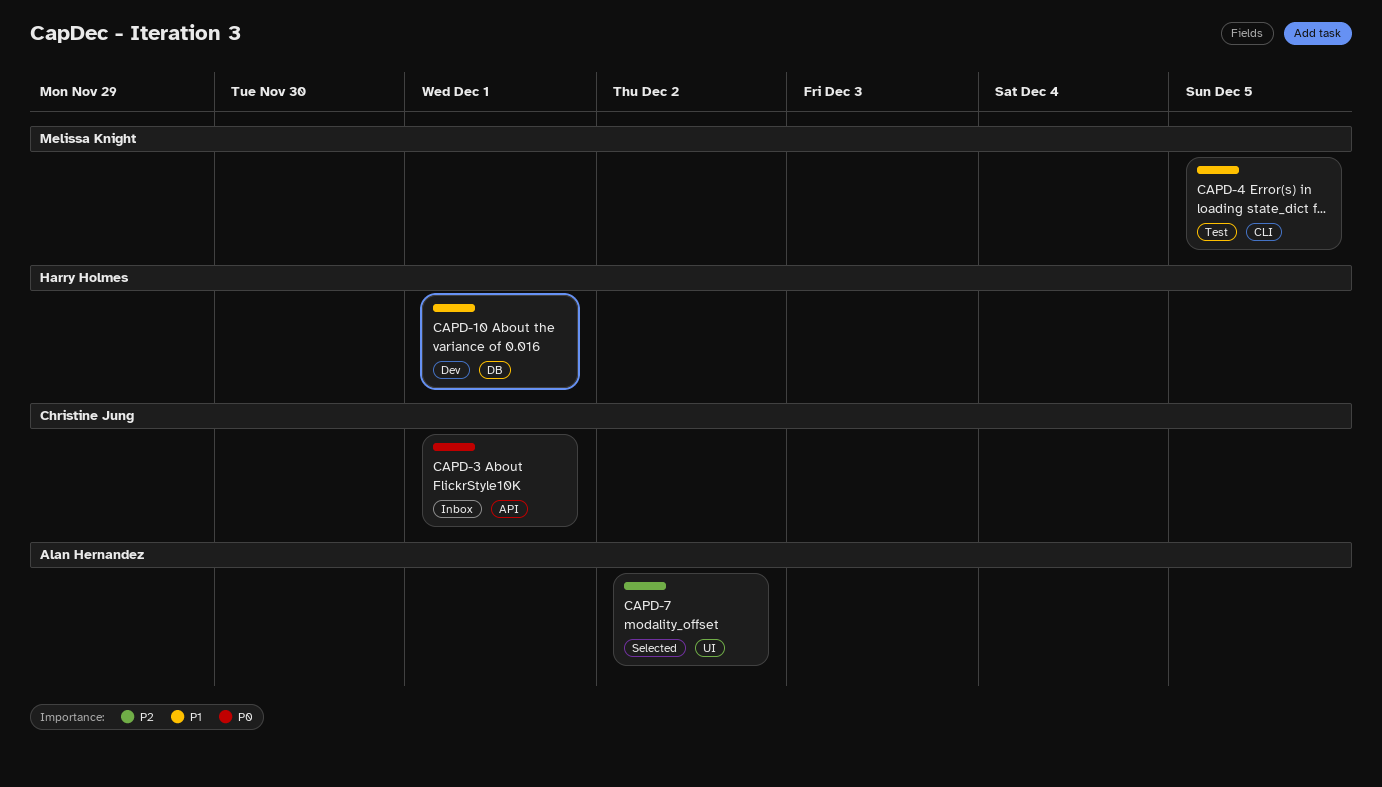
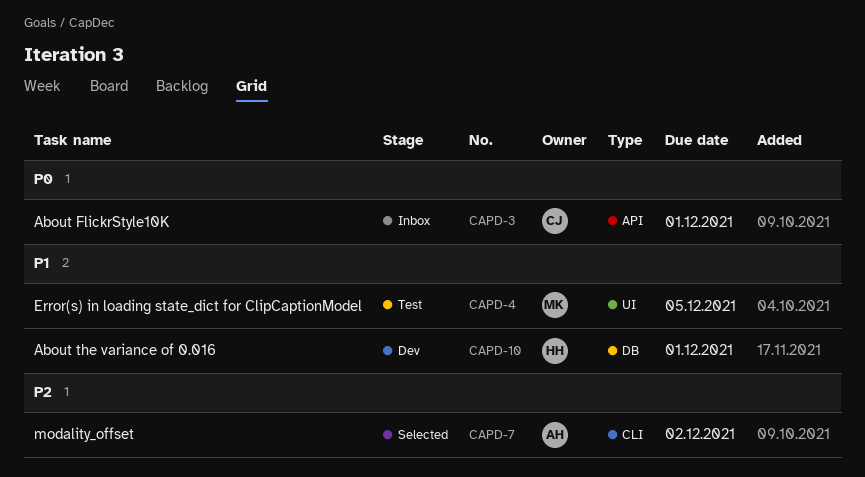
CAPD-4, label: CLI -> UI
CAPD-7, label: UI -> CLI

